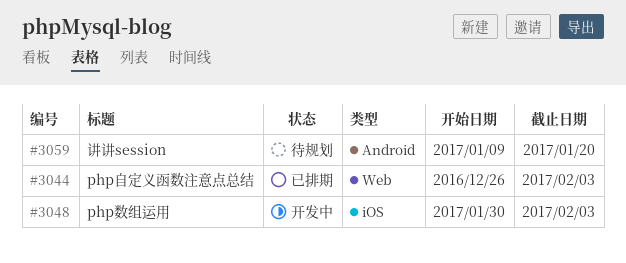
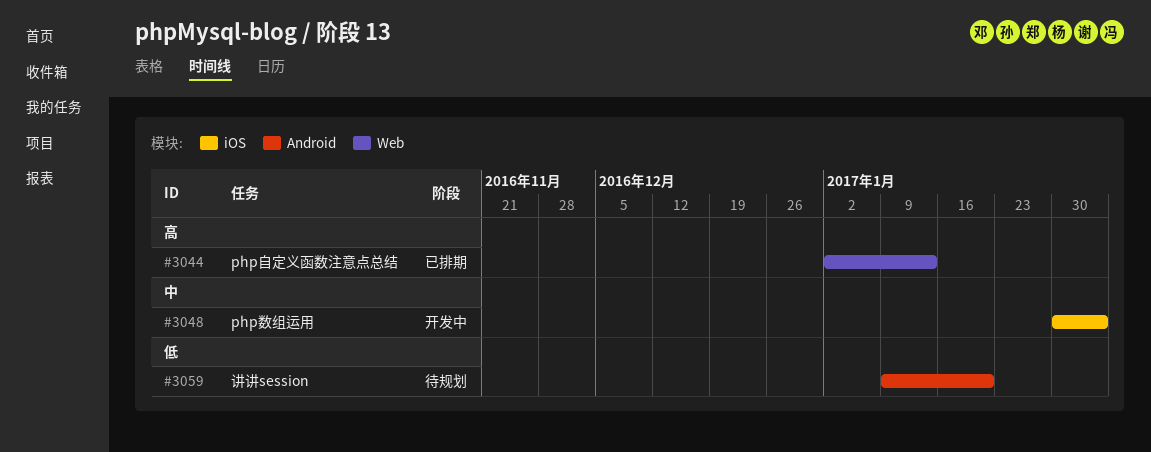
#3044, start: Dec 26 -> Jan 2
#3044, due: Feb 3 -> Jan 13

